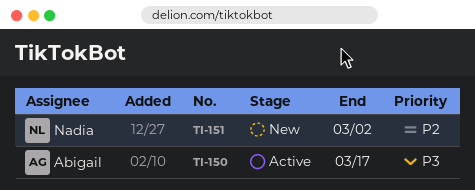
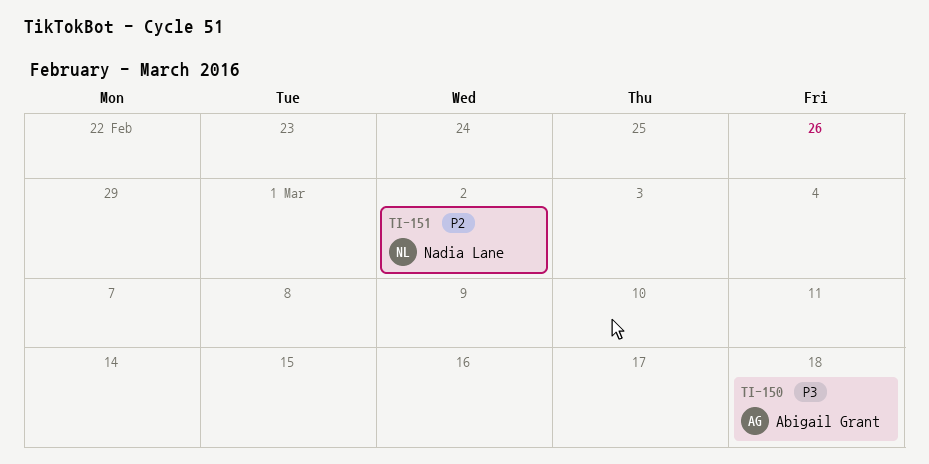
TI-150, due: Mar 17 -> Mar 18

